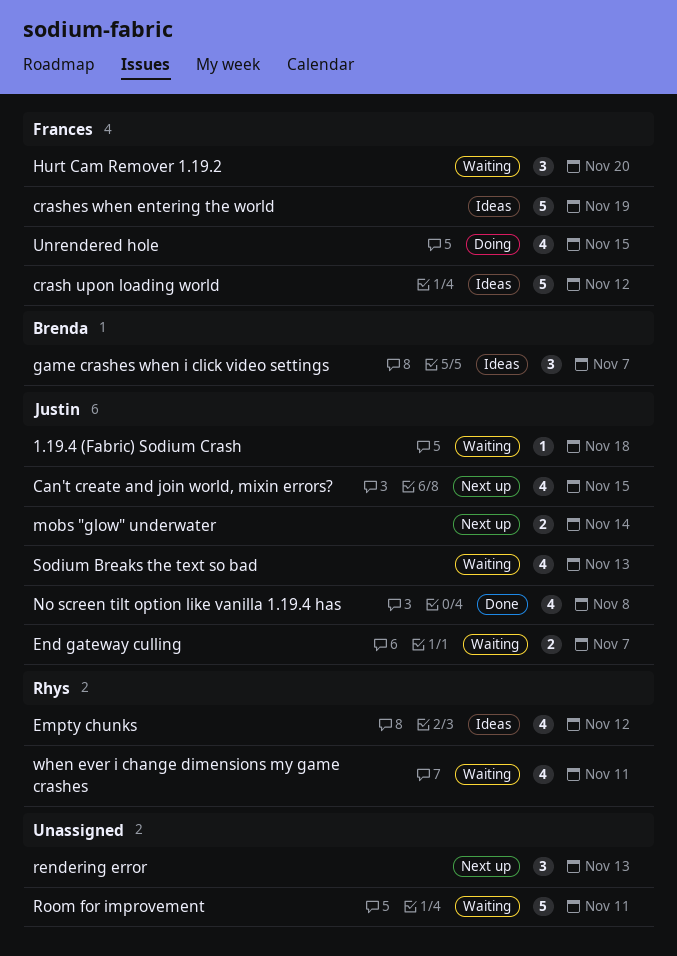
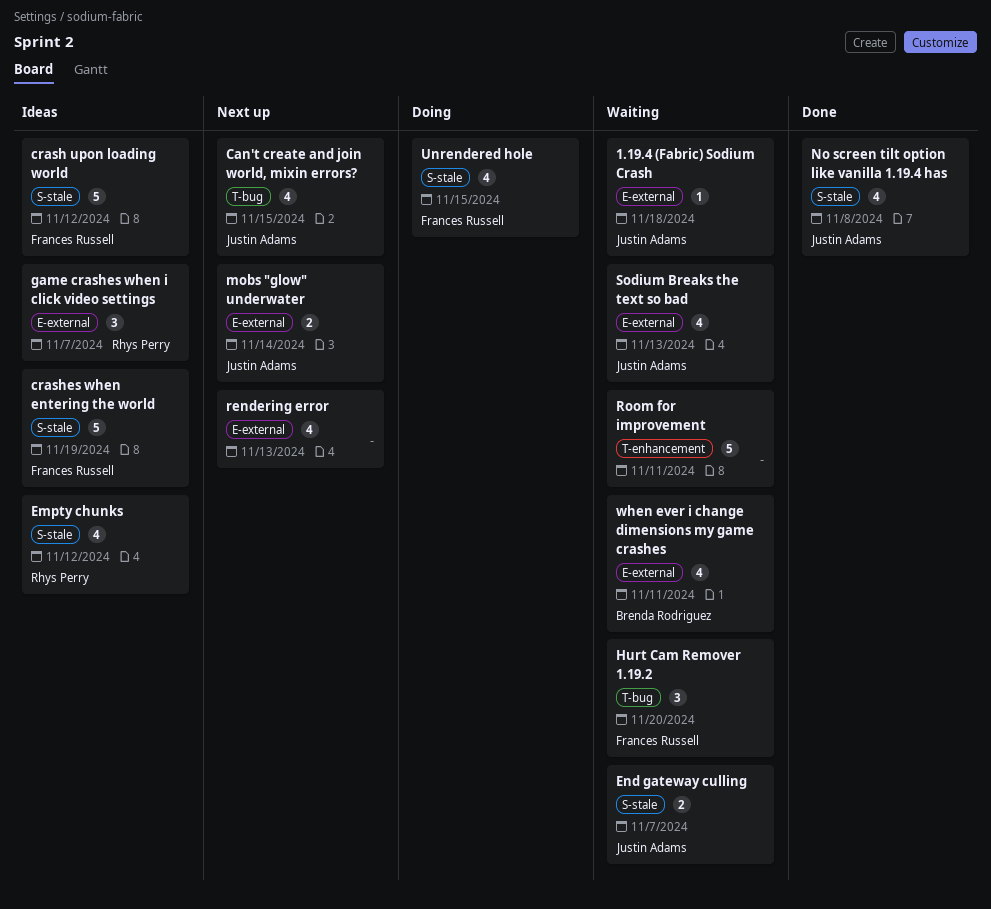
game crashes when i click video settings, owner: Brenda Rodriguez -> Rhys Perry
rendering error, estimate: 3 -> 4
when ever i change dimensions my game crashes, owner: Rhys Perry -> Brenda Rodriguez

